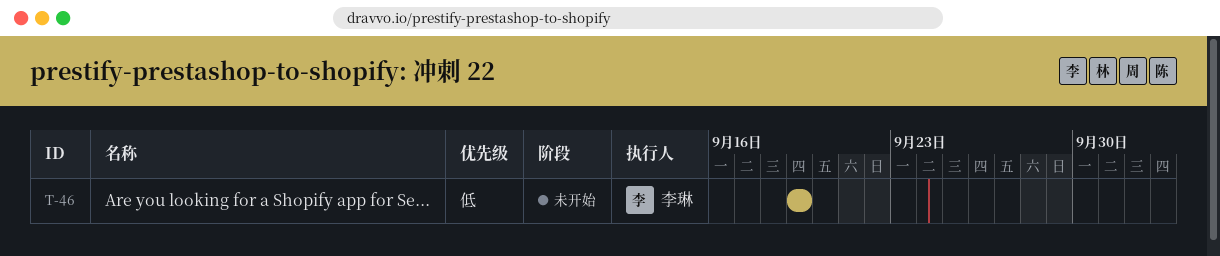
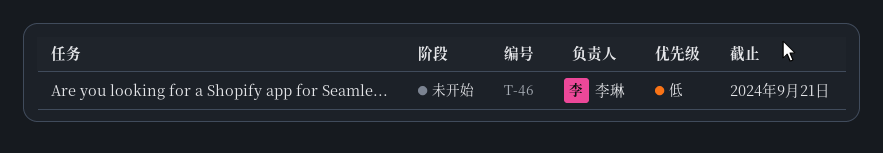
T-46, due: Sep 19 -> Sep 21

